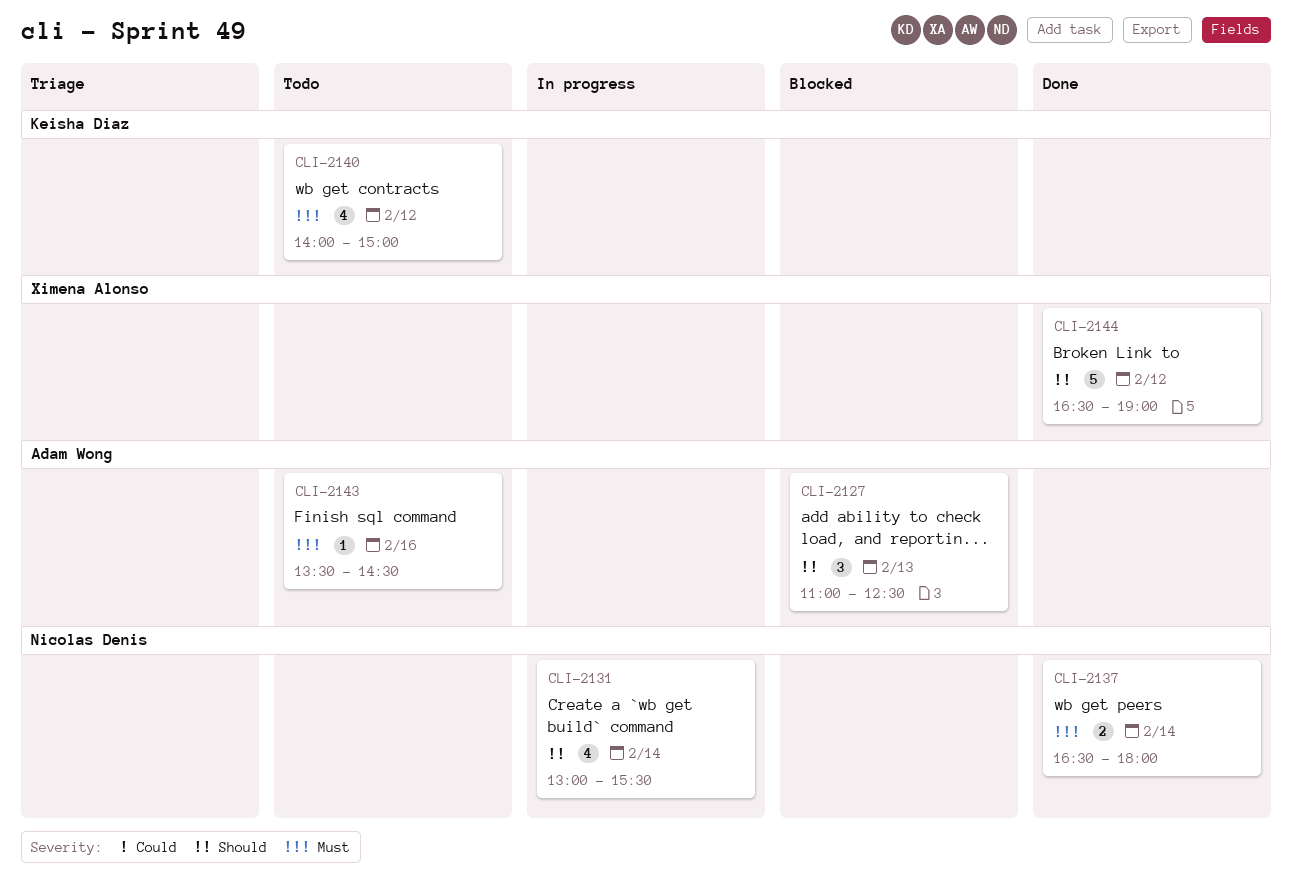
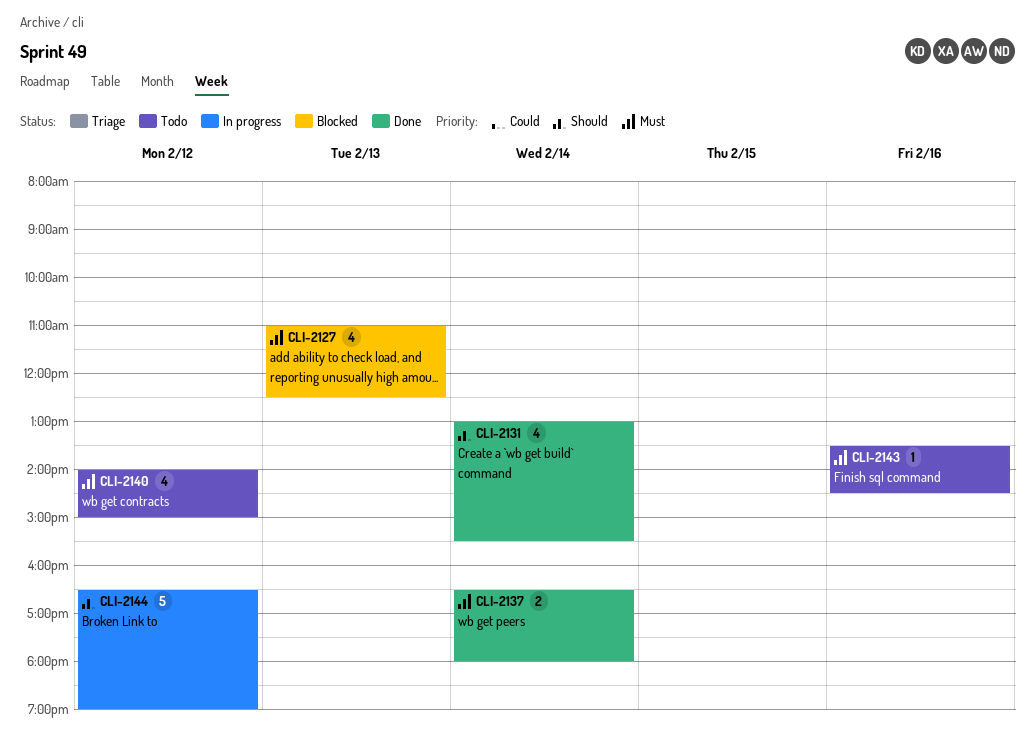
CLI-2127, priority: Should -> Must
CLI-2127, estimate: 3 -> 4
CLI-2131, status: In progress -> Done
CLI-2144, status: Done -> In progress

